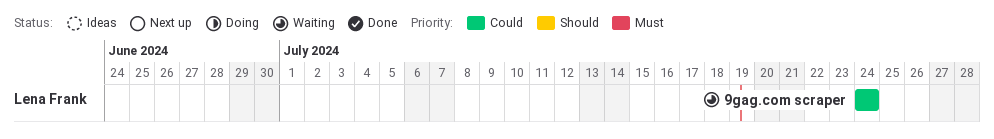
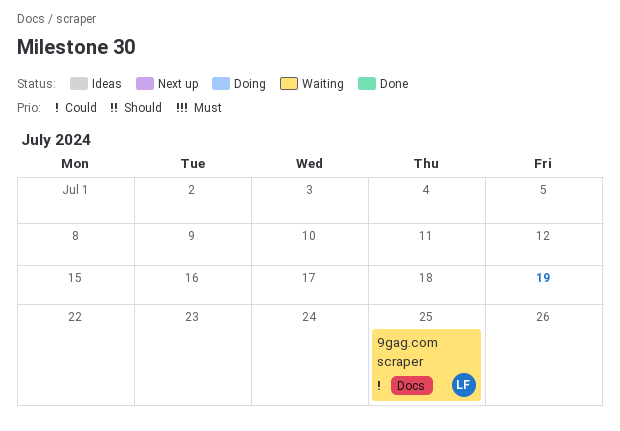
9gag.com scraper, due: Jul 24 -> Jul 25

